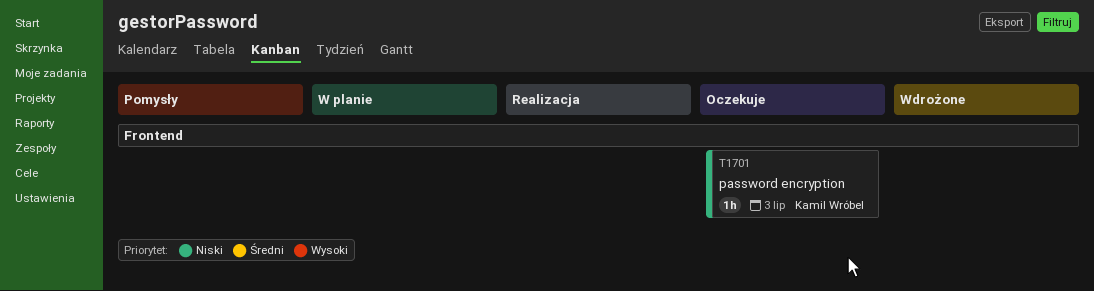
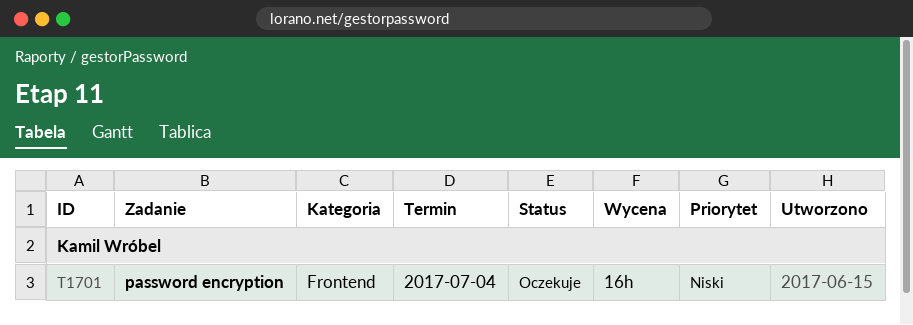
T1701, estimate: 1h -> 16h
T1701, due: Jul 3 -> Jul 4

